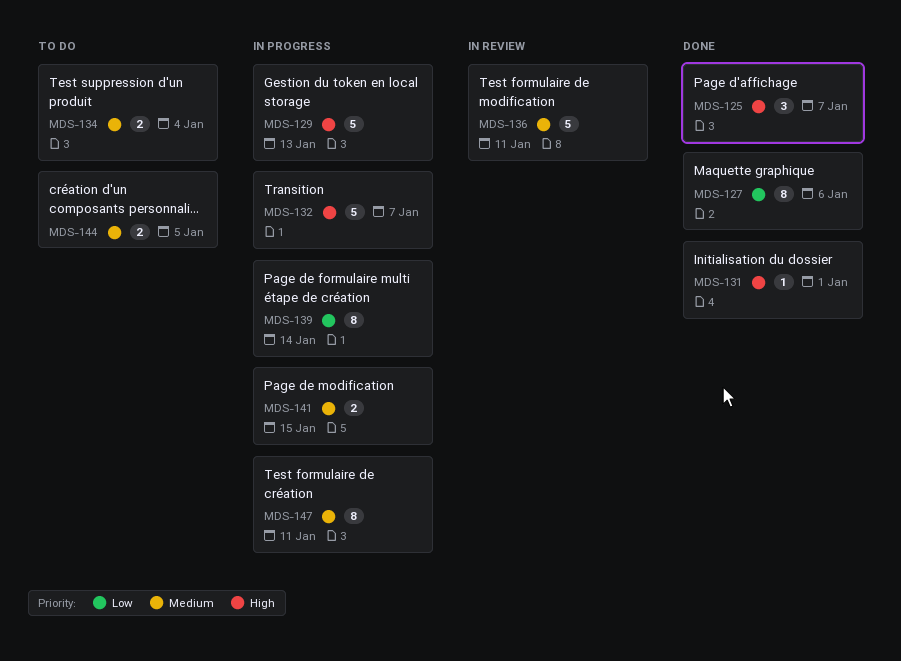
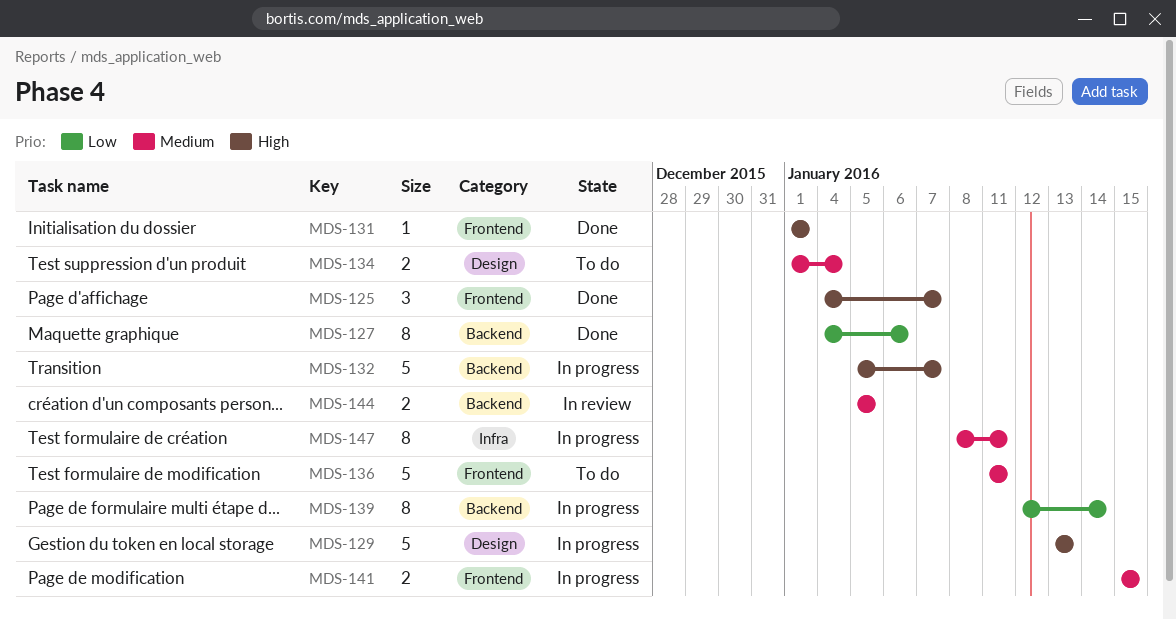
MDS-136, status: In review -> To do
MDS-144, status: To do -> In review

